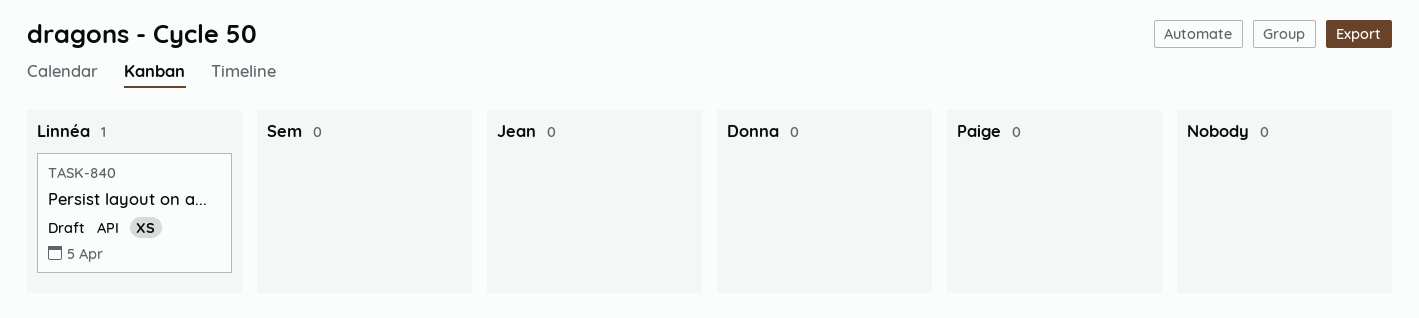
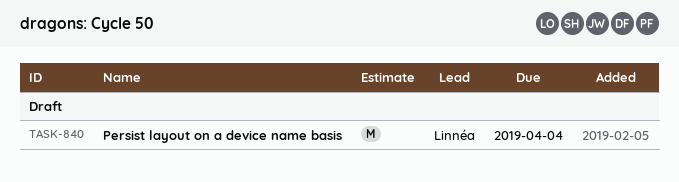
TASK-840, estimate: XS -> M
TASK-840, due: Apr 5 -> Apr 4

